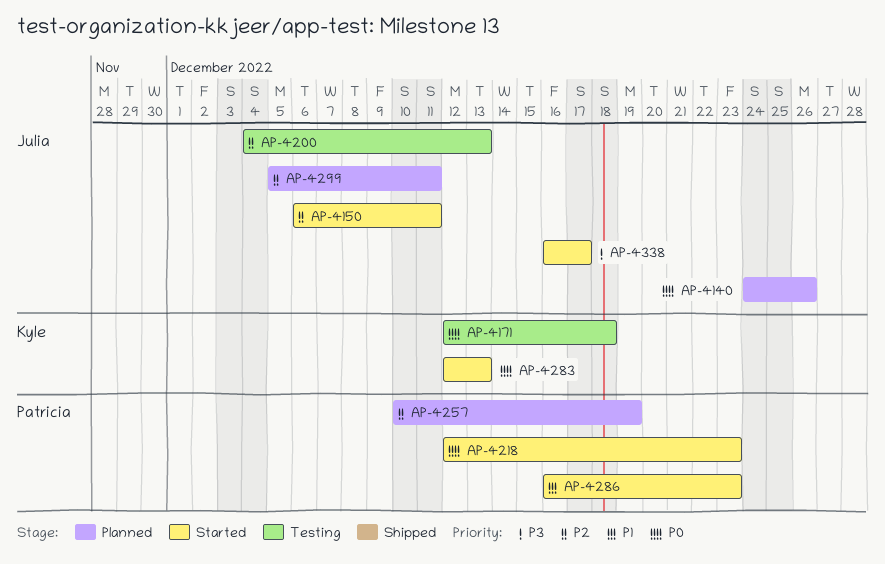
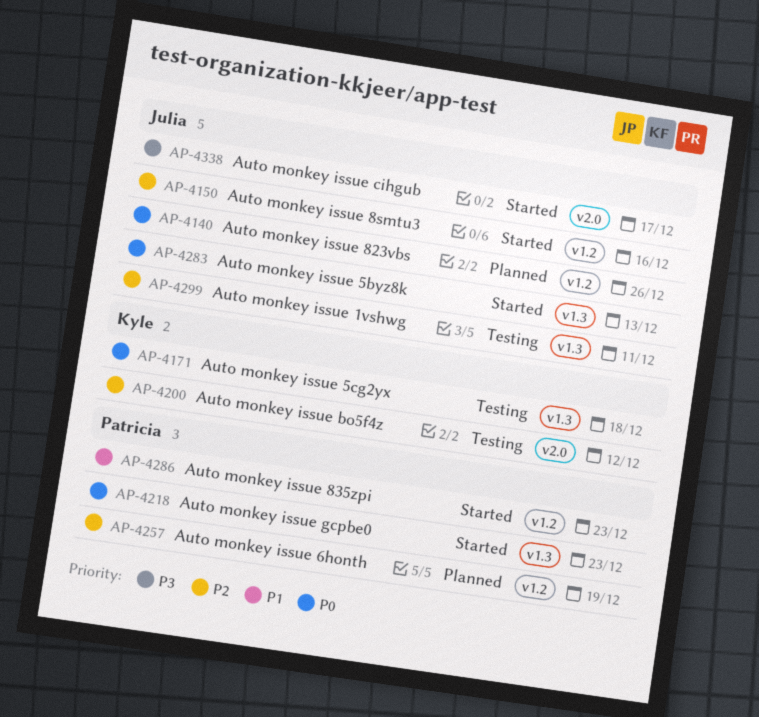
AP-4150, due: Dec 11 -> Dec 16
AP-4200, owner: Julia -> Kyle
AP-4200, due: Dec 13 -> Dec 12
AP-4283, owner: Kyle -> Julia
AP-4299, status: Planned -> Testing

